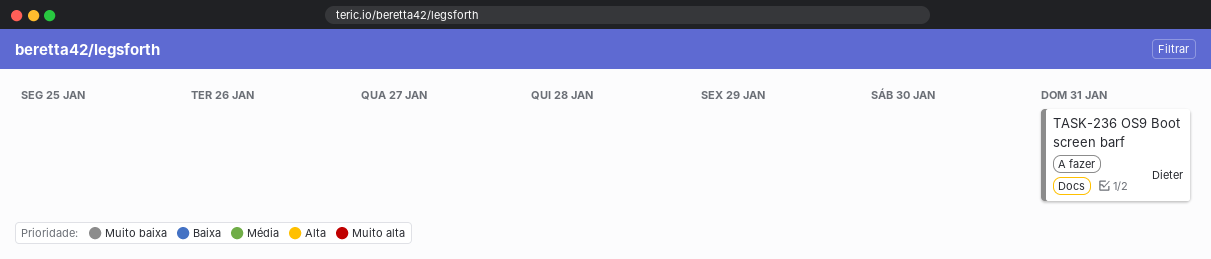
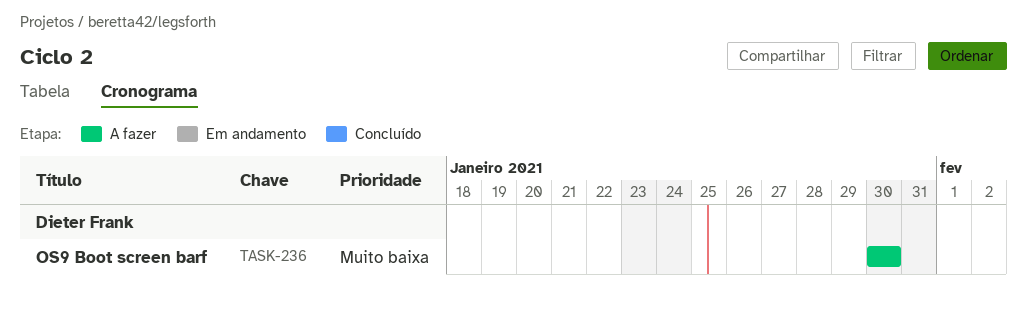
TASK-236, due: Jan 31 -> Jan 30

